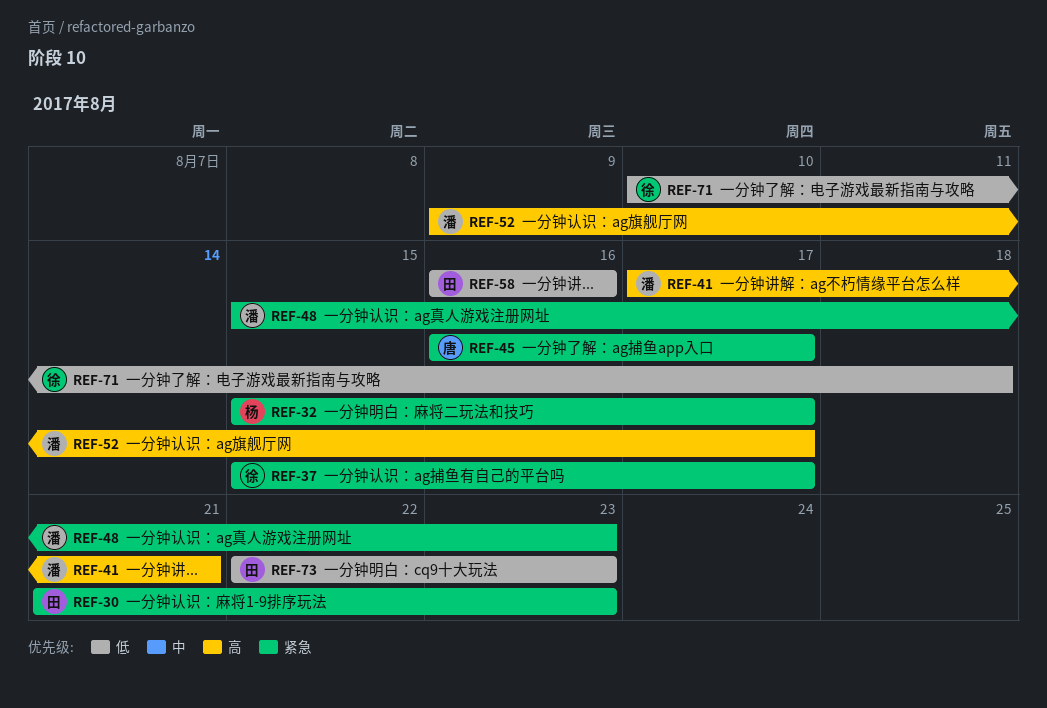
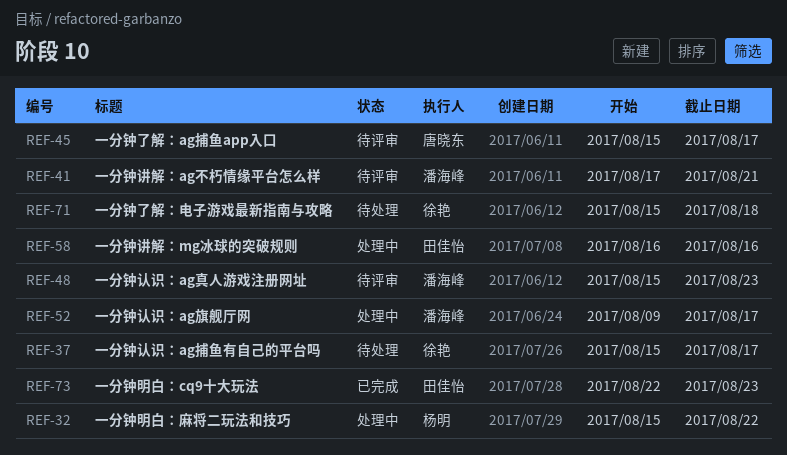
REF-30: present -> none
REF-32, due: Aug 17 -> Aug 22
REF-45, start: Aug 16 -> Aug 15
REF-71, start: Aug 10 -> Aug 15

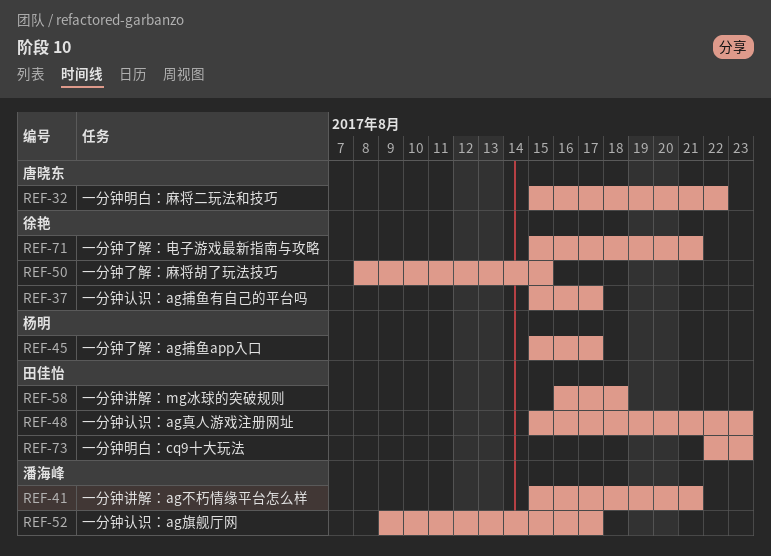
REF-32, owner: 杨明 -> 唐晓东
REF-41, start: Aug 17 -> Aug 15
REF-45, owner: 唐晓东 -> 杨明
REF-48, owner: 潘海峰 -> 田佳怡
REF-50: none -> present
REF-58, due: Aug 16 -> Aug 18
REF-71, due: Aug 18 -> Aug 21

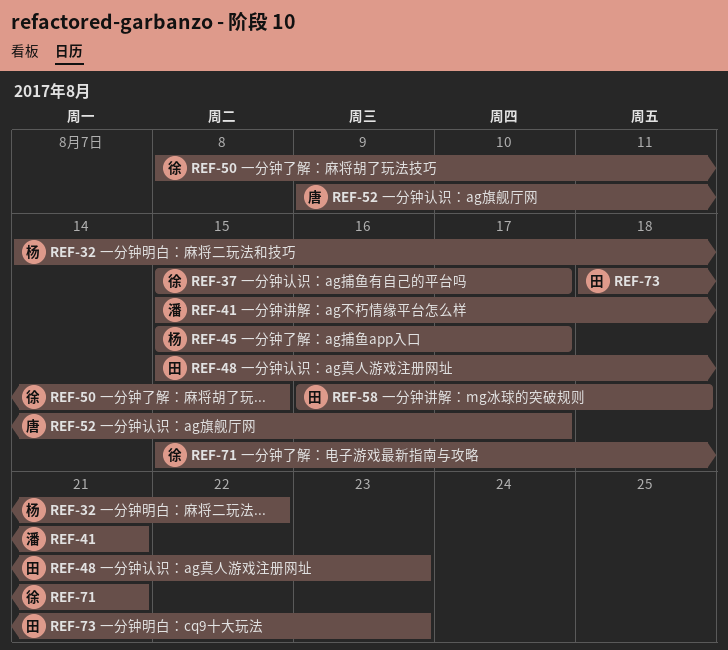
REF-32, owner: 唐晓东 -> 杨明
REF-32, start: Aug 15 -> Aug 14
REF-52, owner: 潘海峰 -> 唐晓东
REF-73, start: Aug 22 -> Aug 18

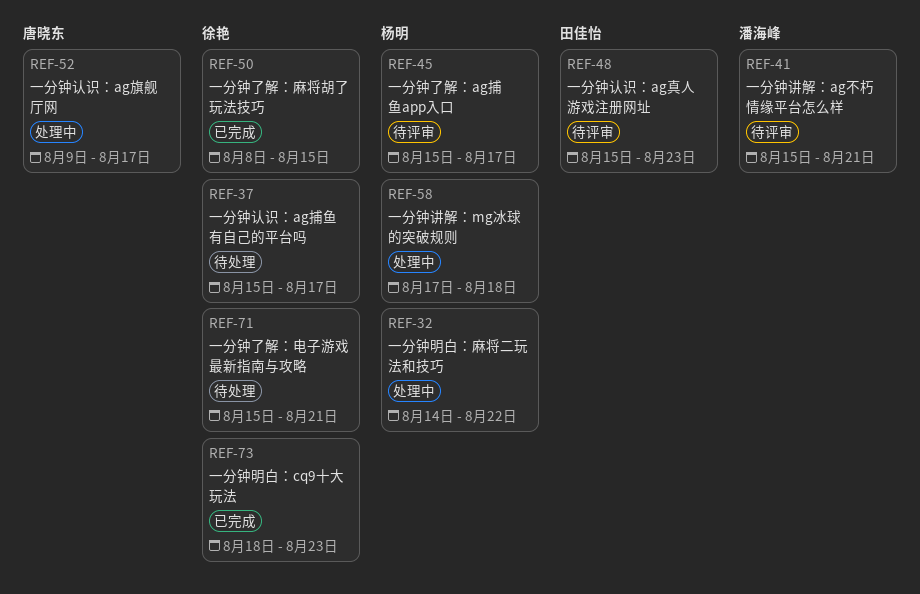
REF-58, owner: 田佳怡 -> 杨明
REF-58, start: Aug 16 -> Aug 17
REF-73, owner: 田佳怡 -> 徐艳

